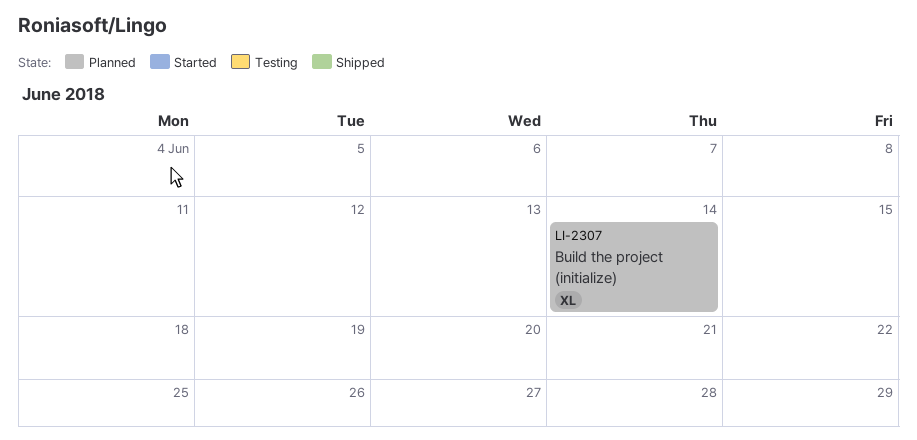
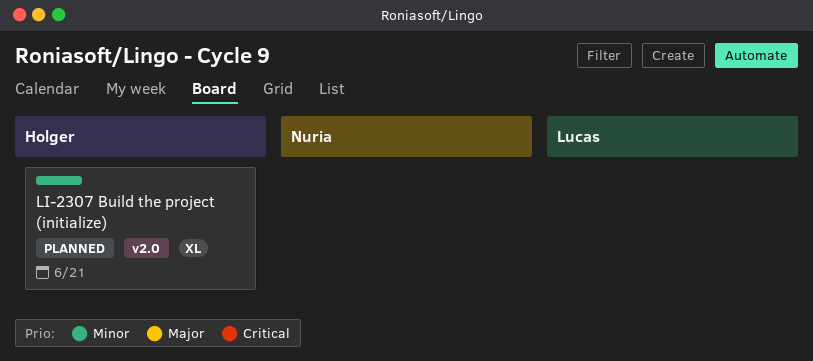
LI-2307, due: Jun 14 -> Jun 21

